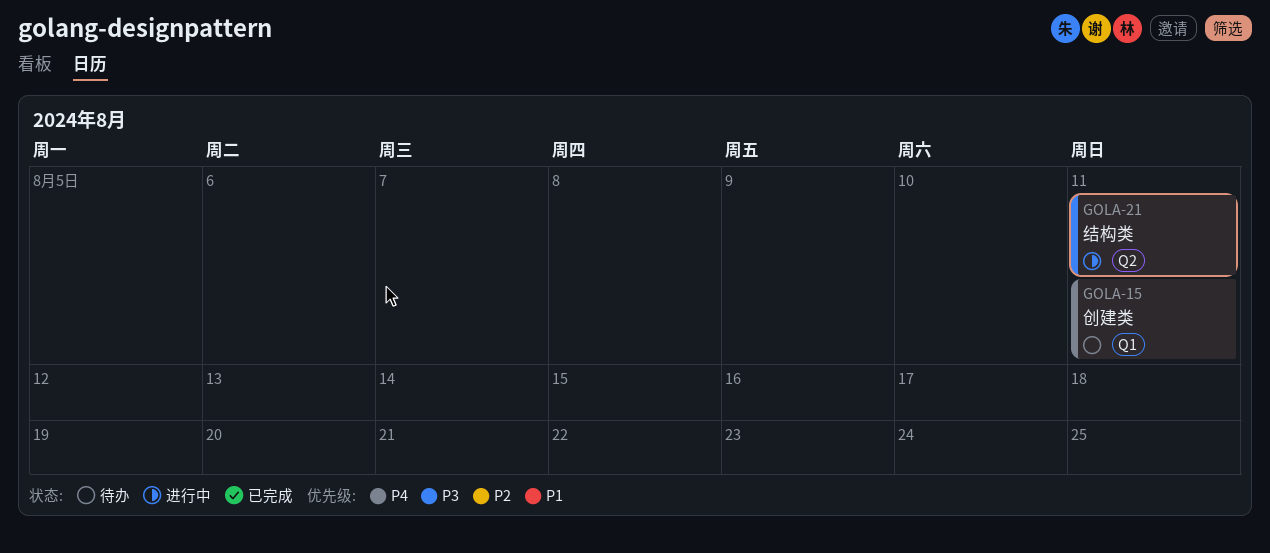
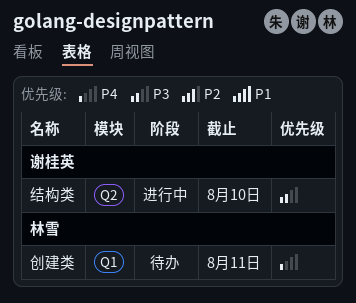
结构类, due: Aug 11 -> Aug 10

